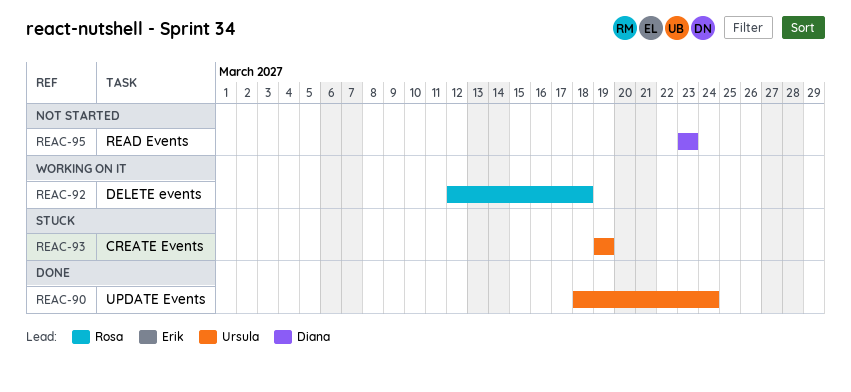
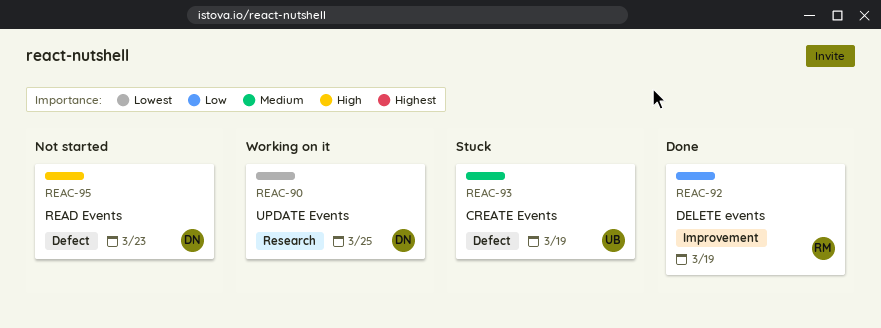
REAC-90, status: Done -> Working on it
REAC-90, owner: Ursula -> Diana
REAC-90, due: Mar 24 -> Mar 25
REAC-92, status: Working on it -> Done
REAC-92, due: Mar 18 -> Mar 19

